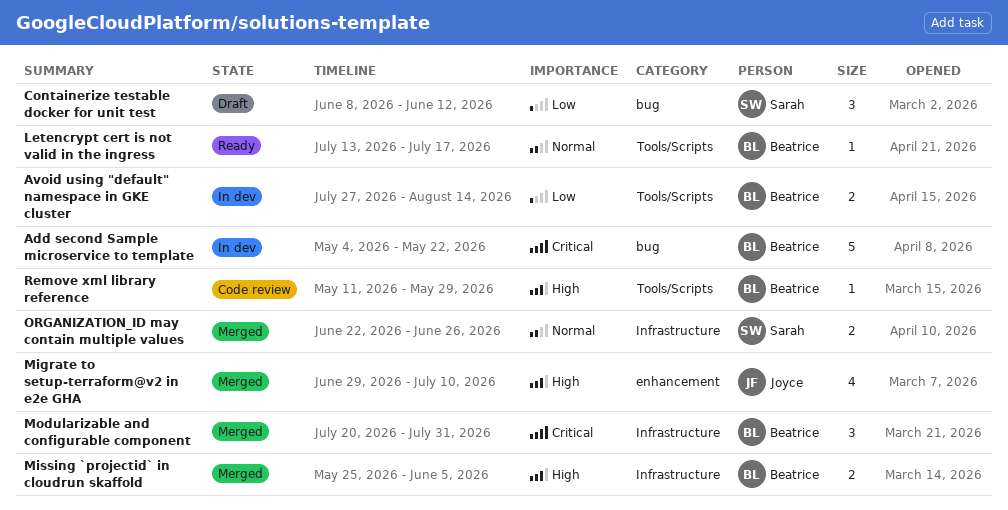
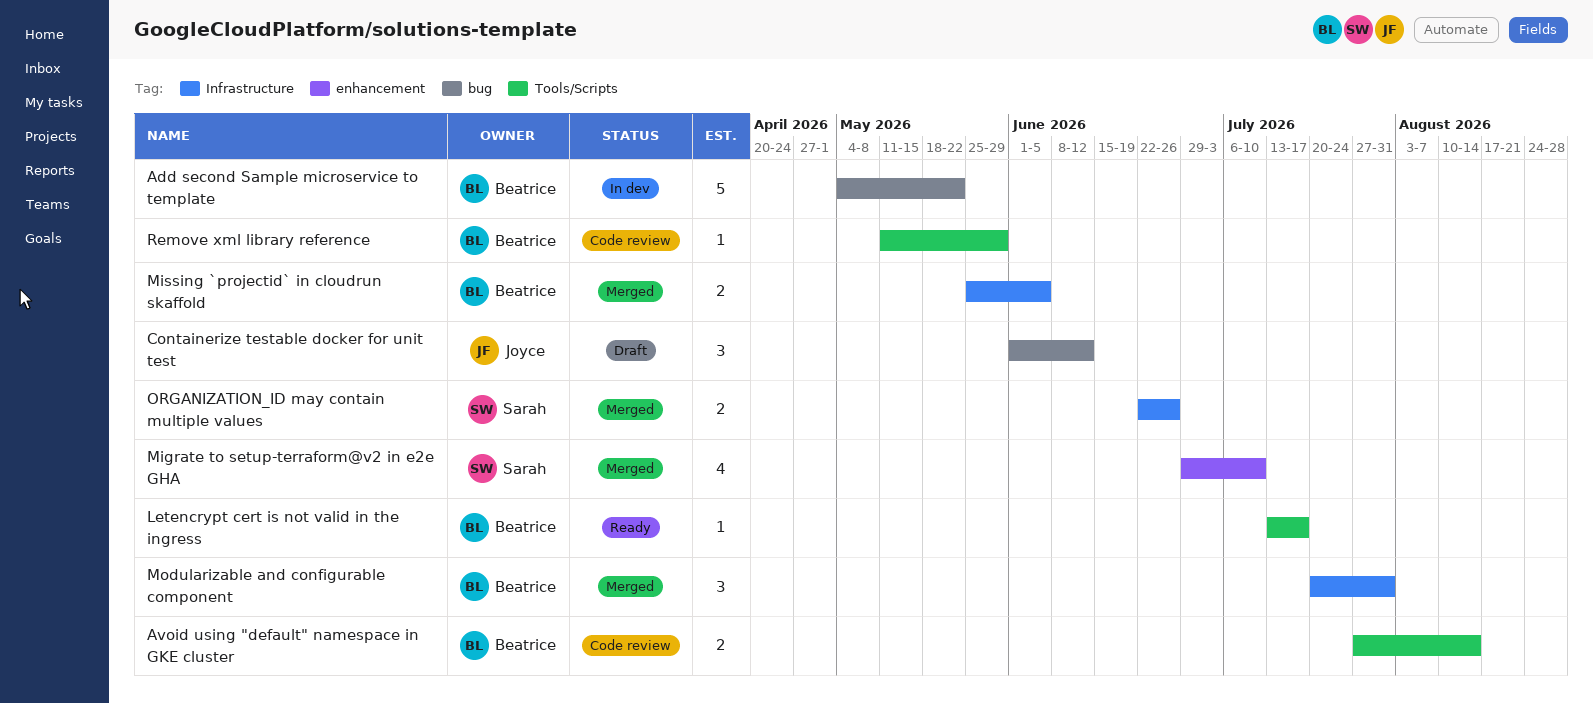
Avoid using "default" namespace in GKE cluster, status: In dev -> Code review
Containerize testable docker for unit test, owner: Sarah -> Joyce
Containerize testable docker for unit test, start: Jun 8 -> Jun 1
Migrate to setup-terraform@v2 in e2e GHA, owner: Joyce -> Sarah

